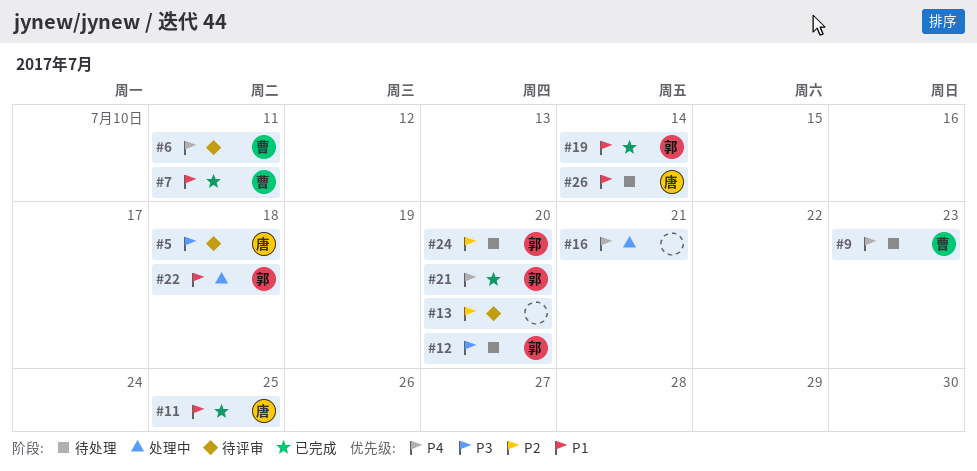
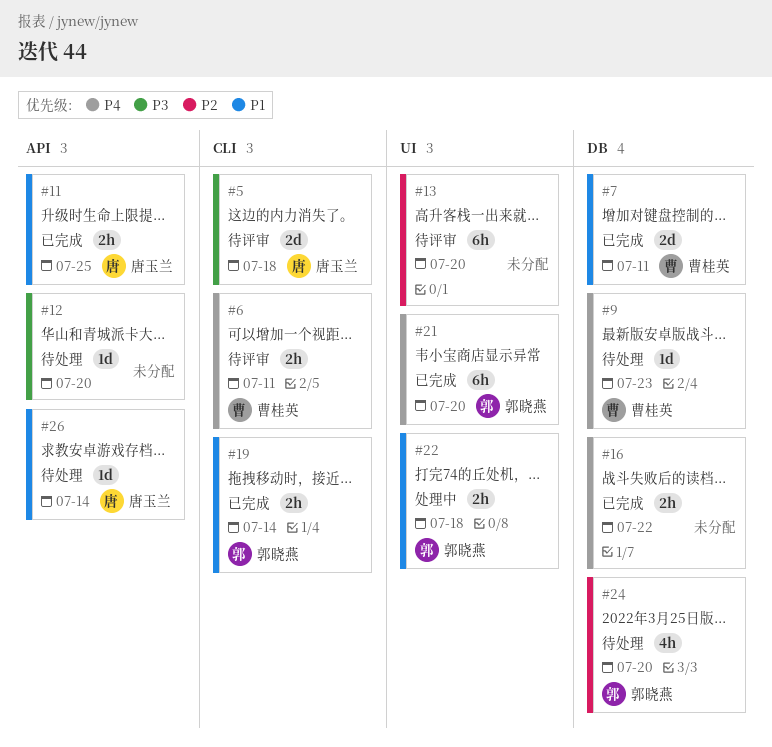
#12, owner: 郭晓燕 -> none
#16, status: 处理中 -> 已完成
#16, due: Jul 21 -> Jul 22

